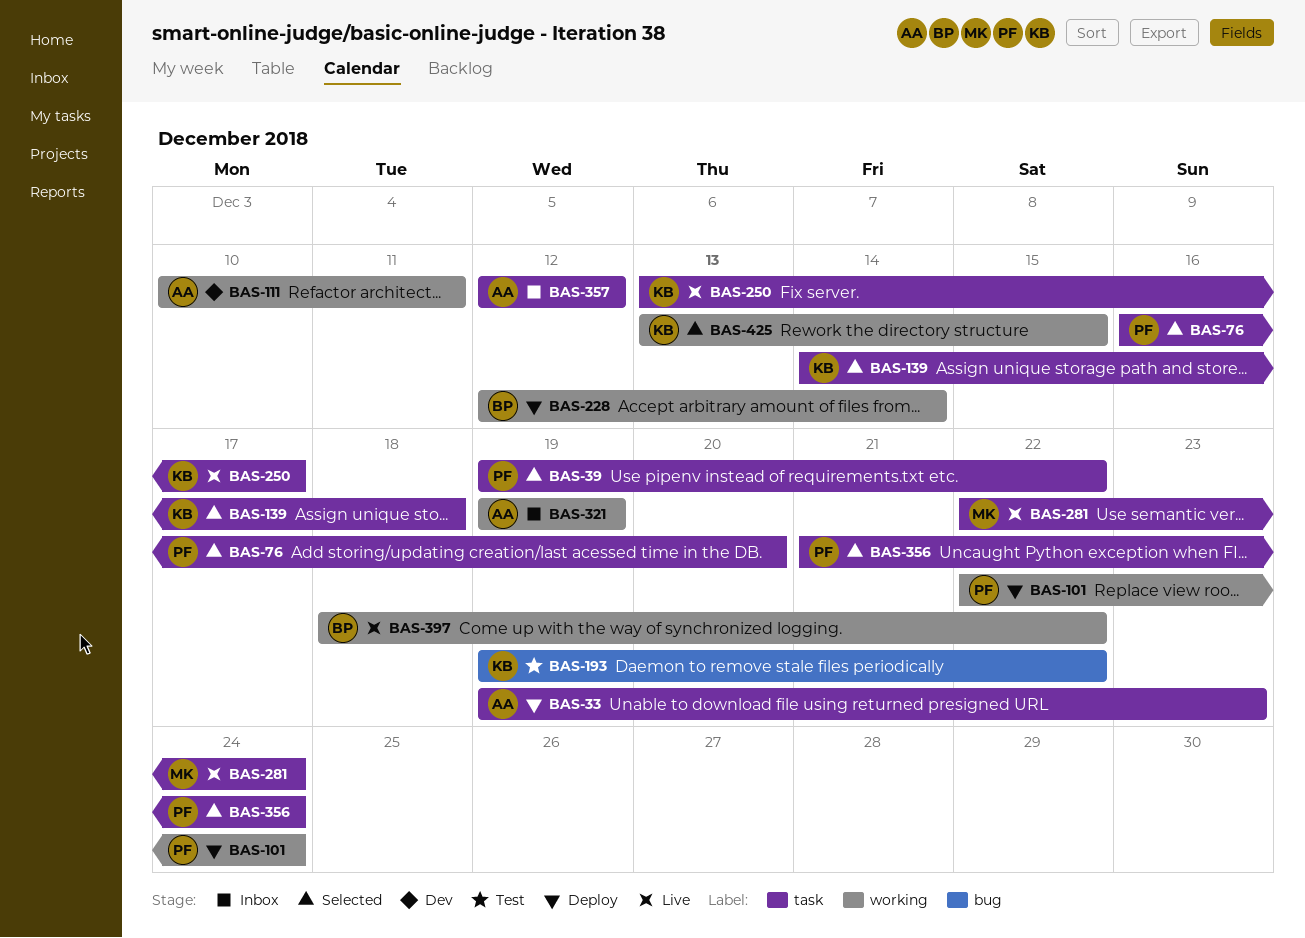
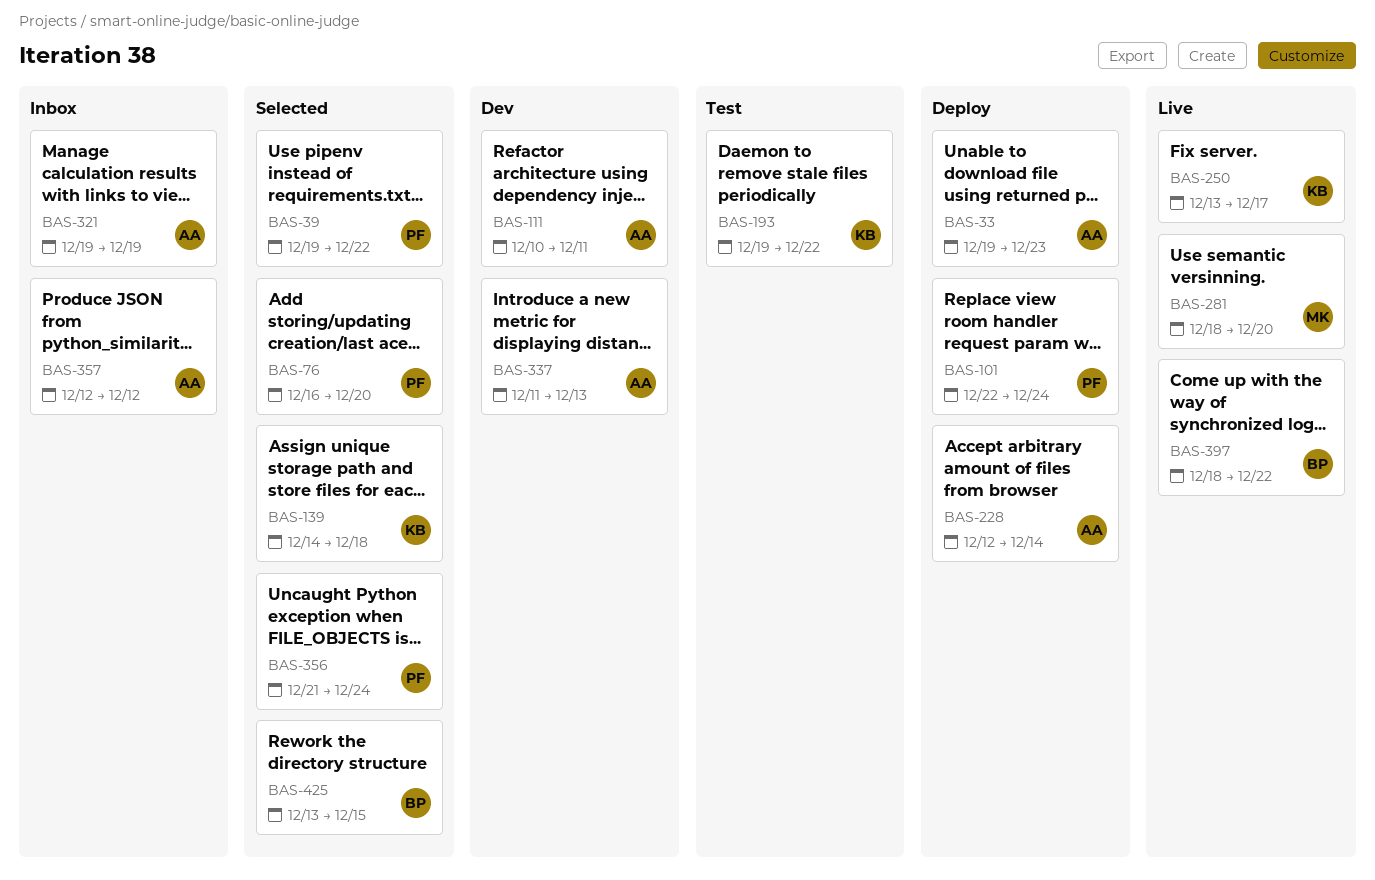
BAS-228, owner: BP -> AA
BAS-281, start: Dec 22 -> Dec 18
BAS-281, due: Dec 24 -> Dec 20
BAS-337: none -> present
BAS-425, owner: KB -> BP

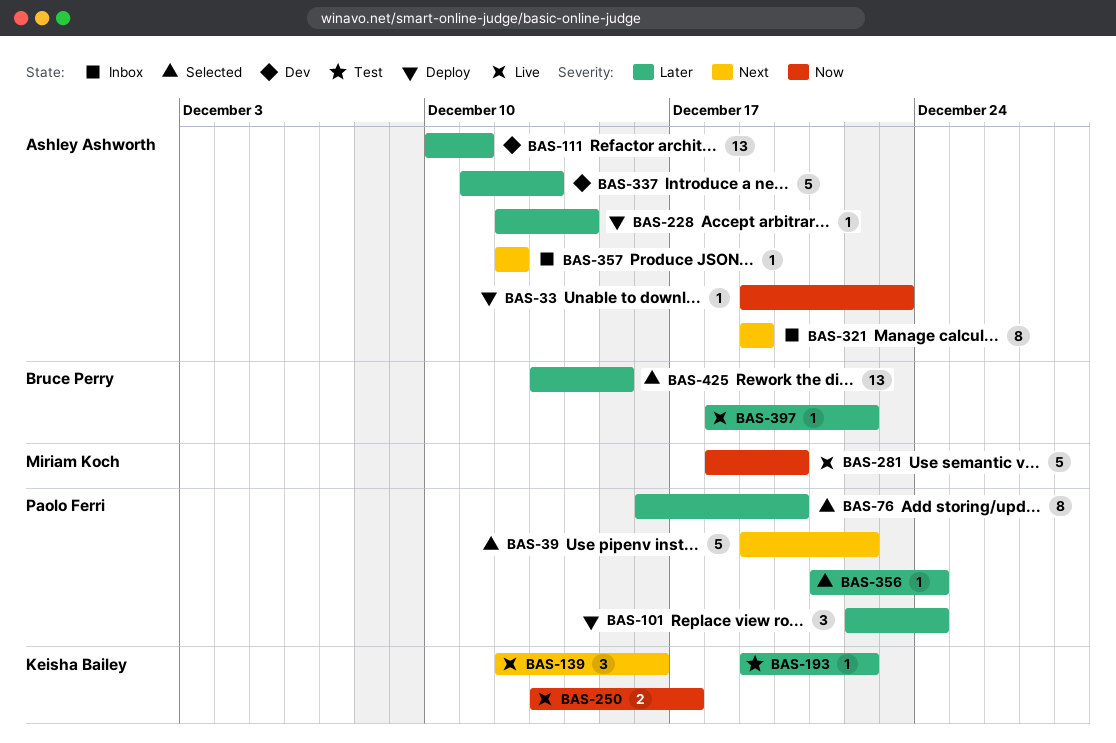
BAS-139, status: Selected -> Live
BAS-139, start: Dec 14 -> Dec 12
BAS-139, due: Dec 18 -> Dec 16

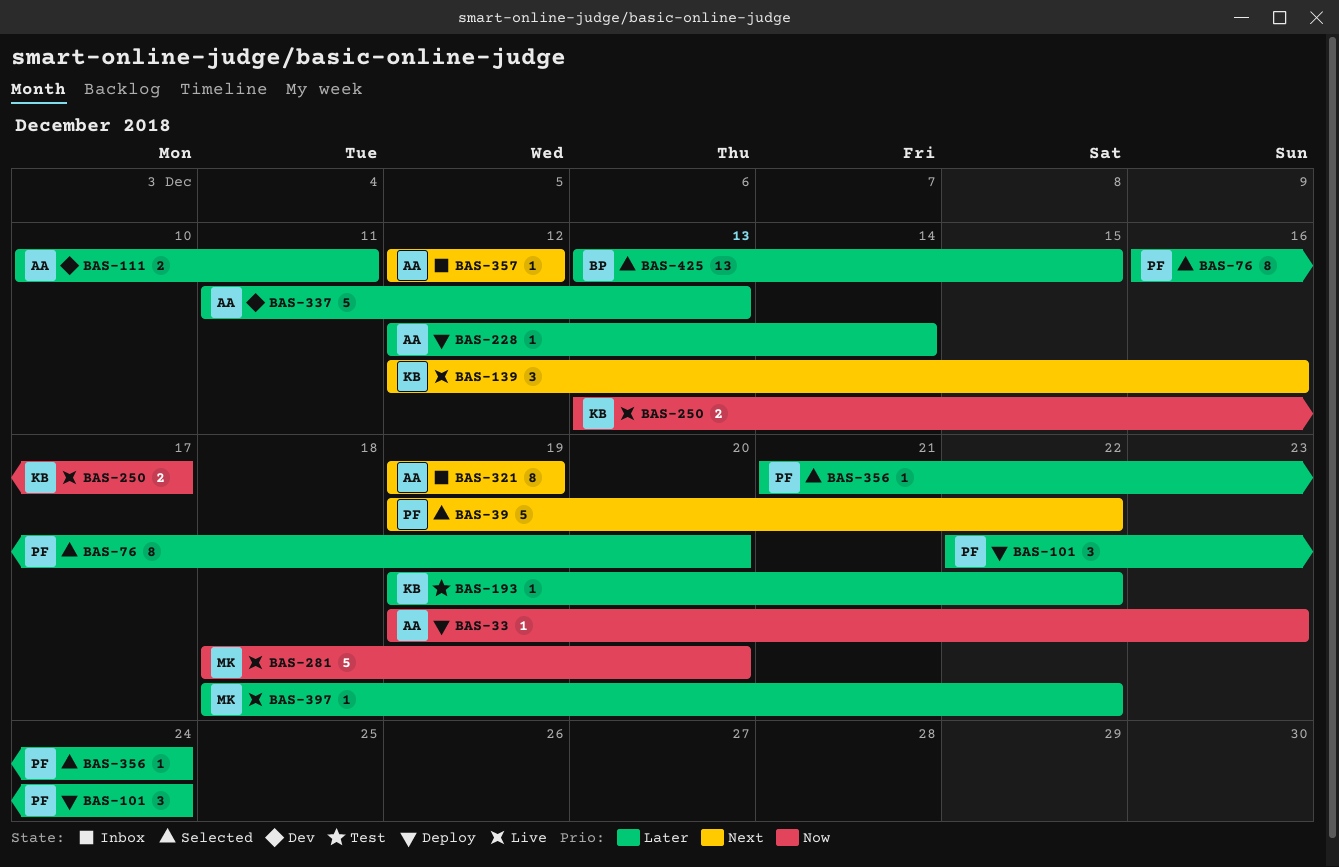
BAS-111, estimate: 13 -> 2
BAS-397, owner: Bruce Perry -> Miriam Koch

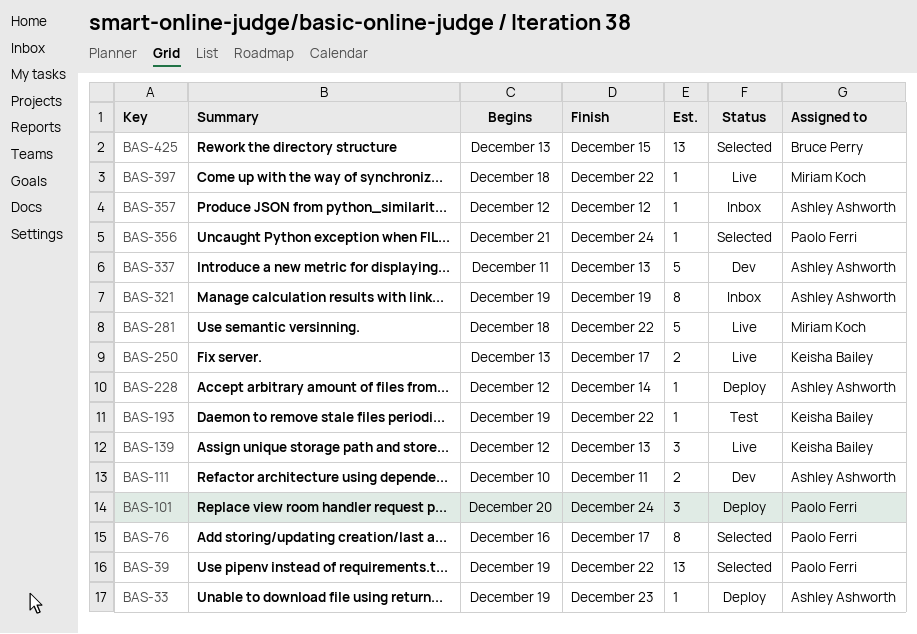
BAS-39, estimate: 5 -> 13
BAS-76, due: Dec 20 -> Dec 17
BAS-101, start: Dec 22 -> Dec 20
BAS-139, due: Dec 16 -> Dec 13
BAS-281, due: Dec 20 -> Dec 22

